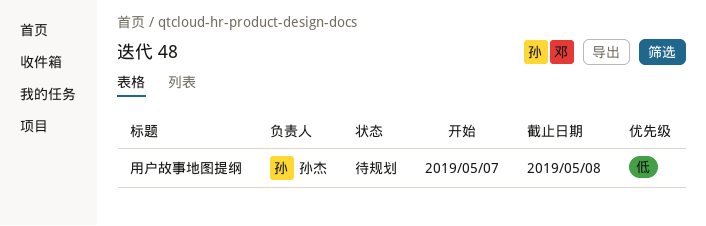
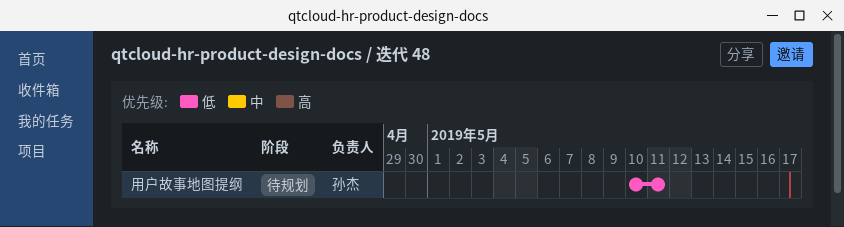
用户故事地图提纲, start: May 7 -> May 10
用户故事地图提纲, due: May 8 -> May 11

